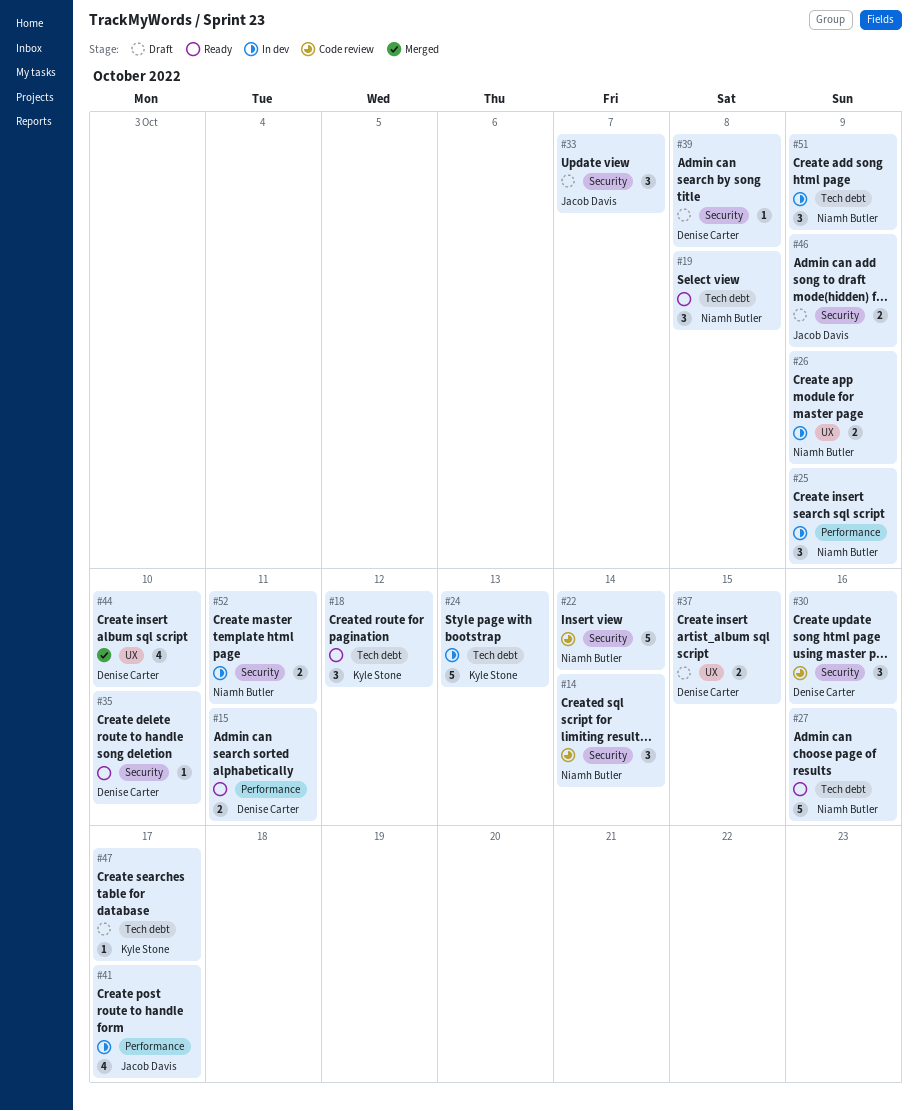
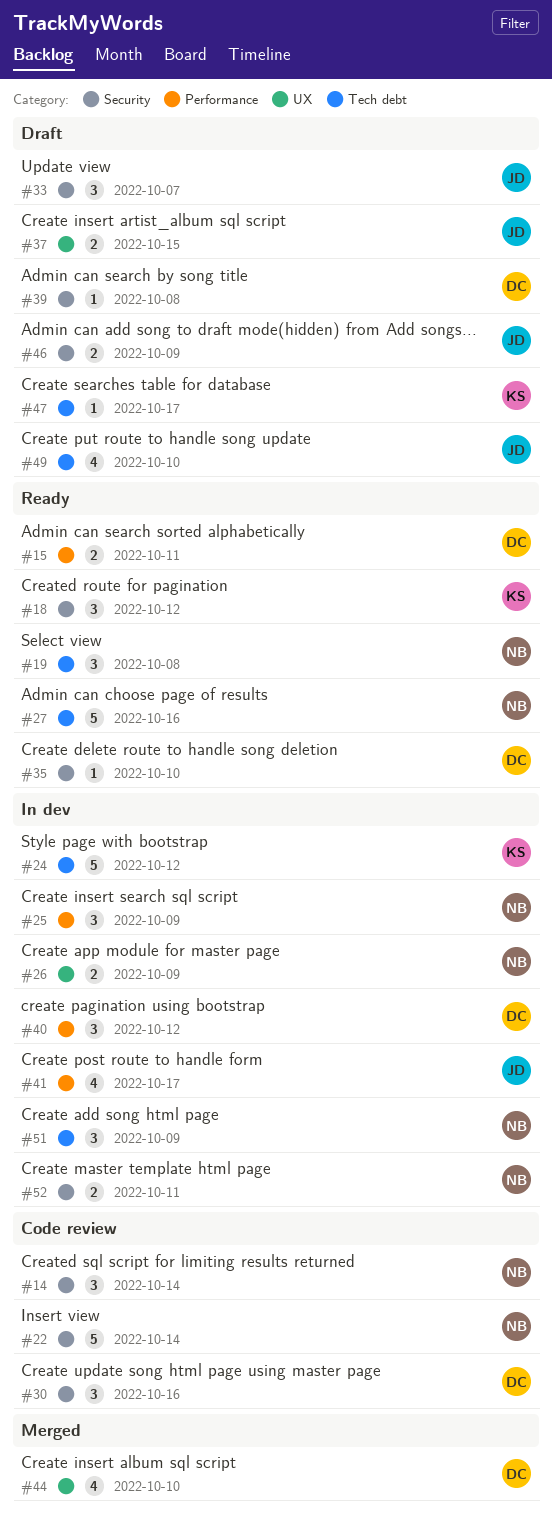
#18, label: Tech debt -> Security
#24, due: Oct 13 -> Oct 12
#37, owner: Denise Carter -> Jacob Davis
#40: none -> present
#49: none -> present

